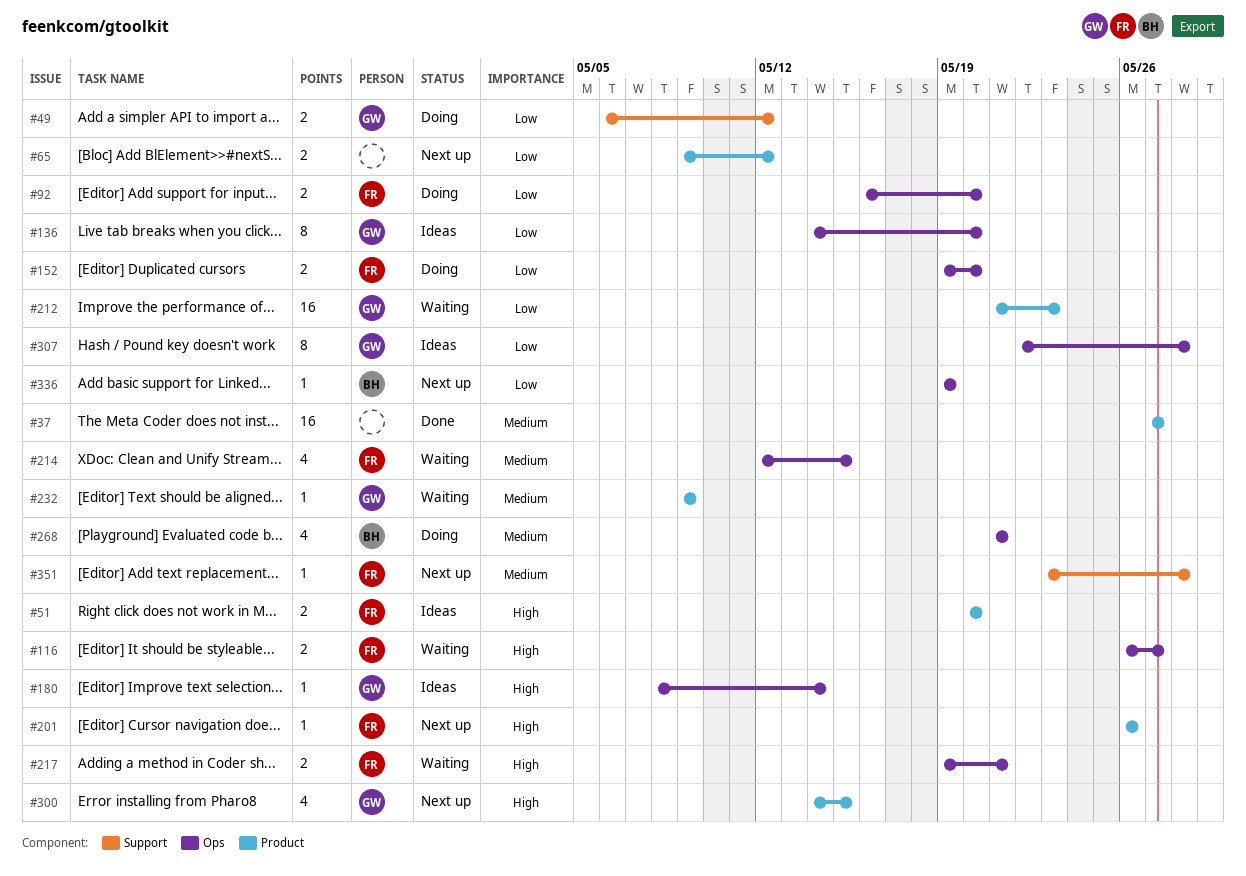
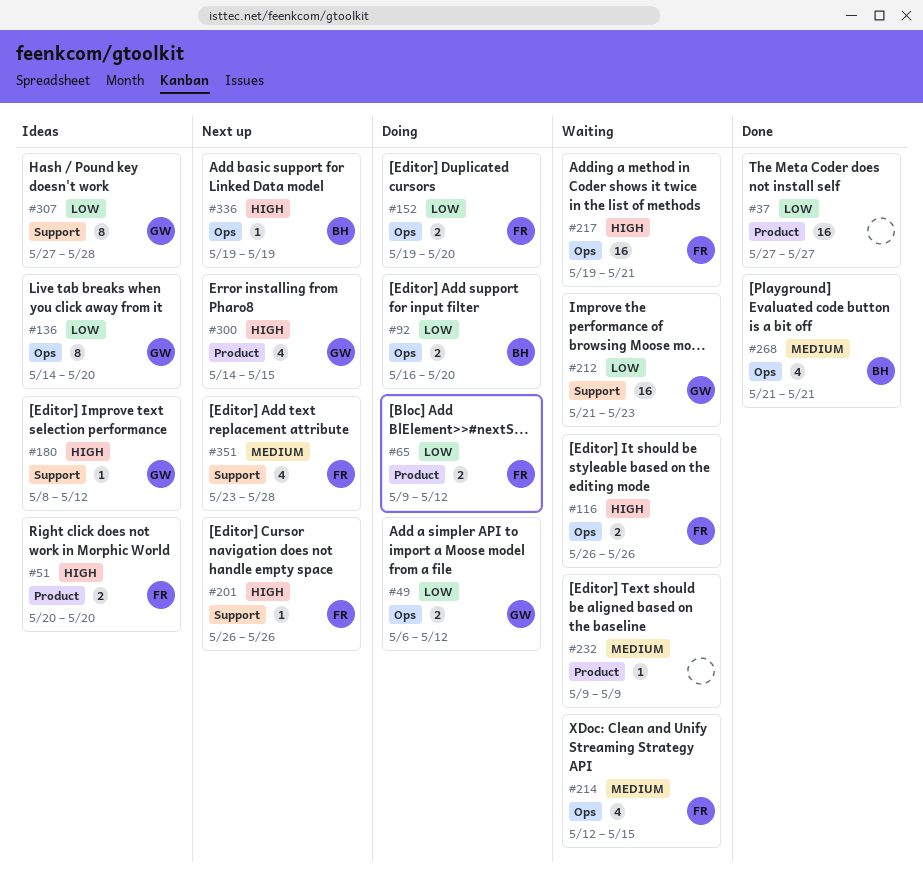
#37, priority: Medium -> Low
#49, label: Support -> Ops
#65, status: Next up -> Doing
#65, owner: none -> FR
#92, owner: FR -> BH
#116, due: May 27 -> May 26
#180, label: Ops -> Support
#180, due: May 14 -> May 12
#201, label: Product -> Support
#212, label: Product -> Support
#217, estimate: 2 -> 16
#232, owner: GW -> none
#268, status: Doing -> Done
#307, label: Ops -> Support
#307, start: May 22 -> May 27
#336, priority: Low -> High
#351, estimate: 1 -> 4

